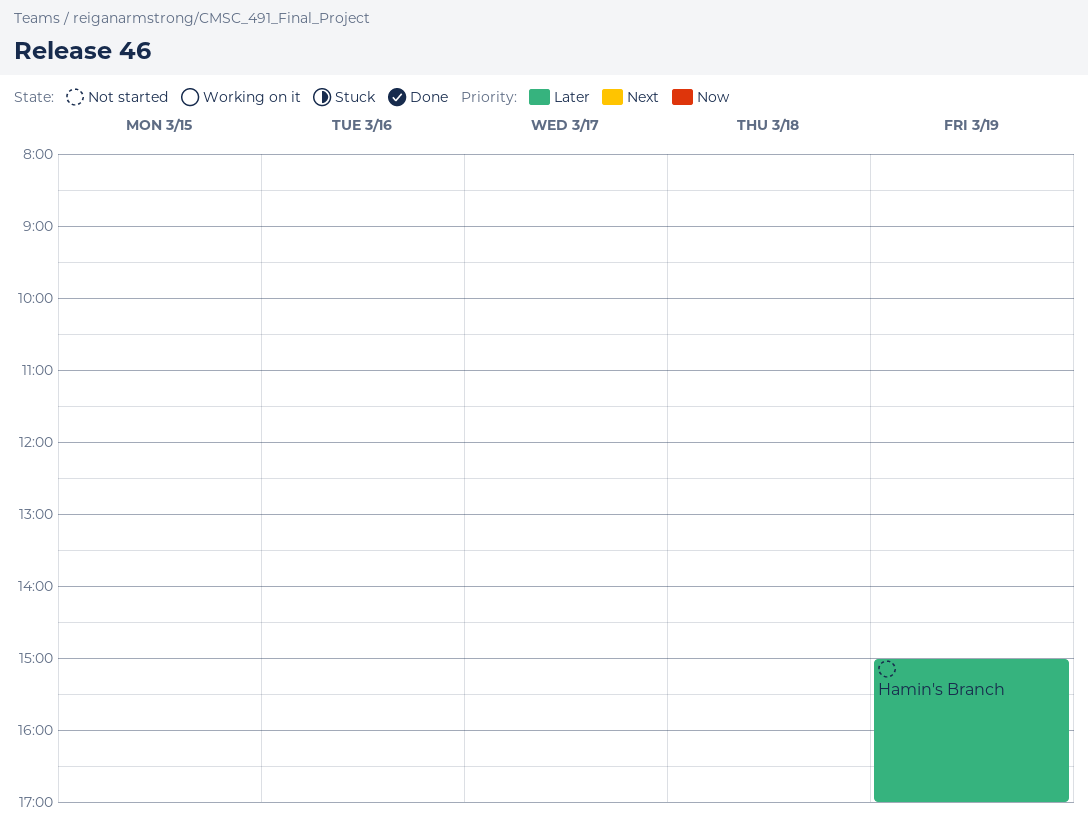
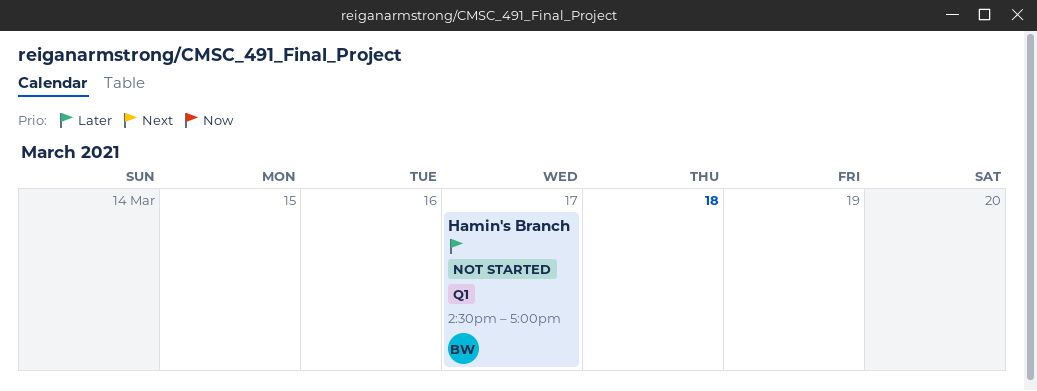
Hamin's Branch, day: Mar 19 -> Mar 17
Hamin's Branch, begins: 15:00 -> 14:30

